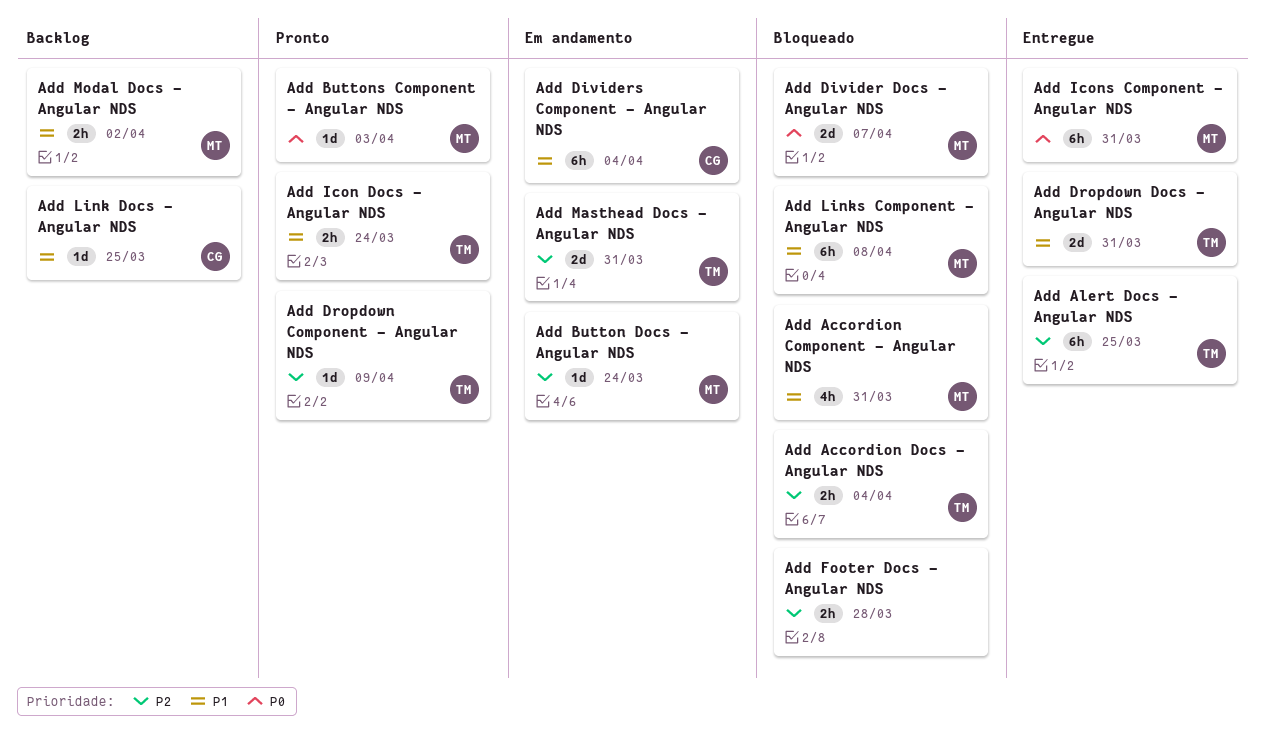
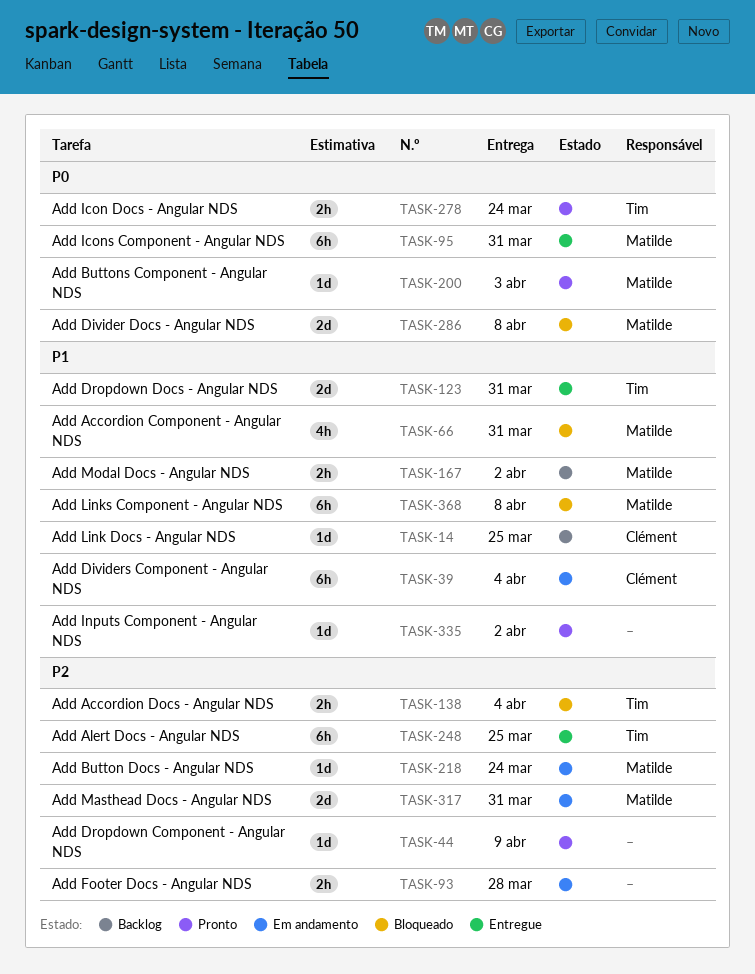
Add Divider Docs - Angular NDS, due: Apr 7 -> Apr 8
Add Dropdown Component - Angular NDS, owner: Tim -> none
Add Footer Docs - Angular NDS, status: Bloqueado -> Em andamento
Add Icon Docs - Angular NDS, priority: P1 -> P0
Add Inputs Component - Angular NDS: none -> present
Add Masthead Docs - Angular NDS, owner: Tim -> Matilde

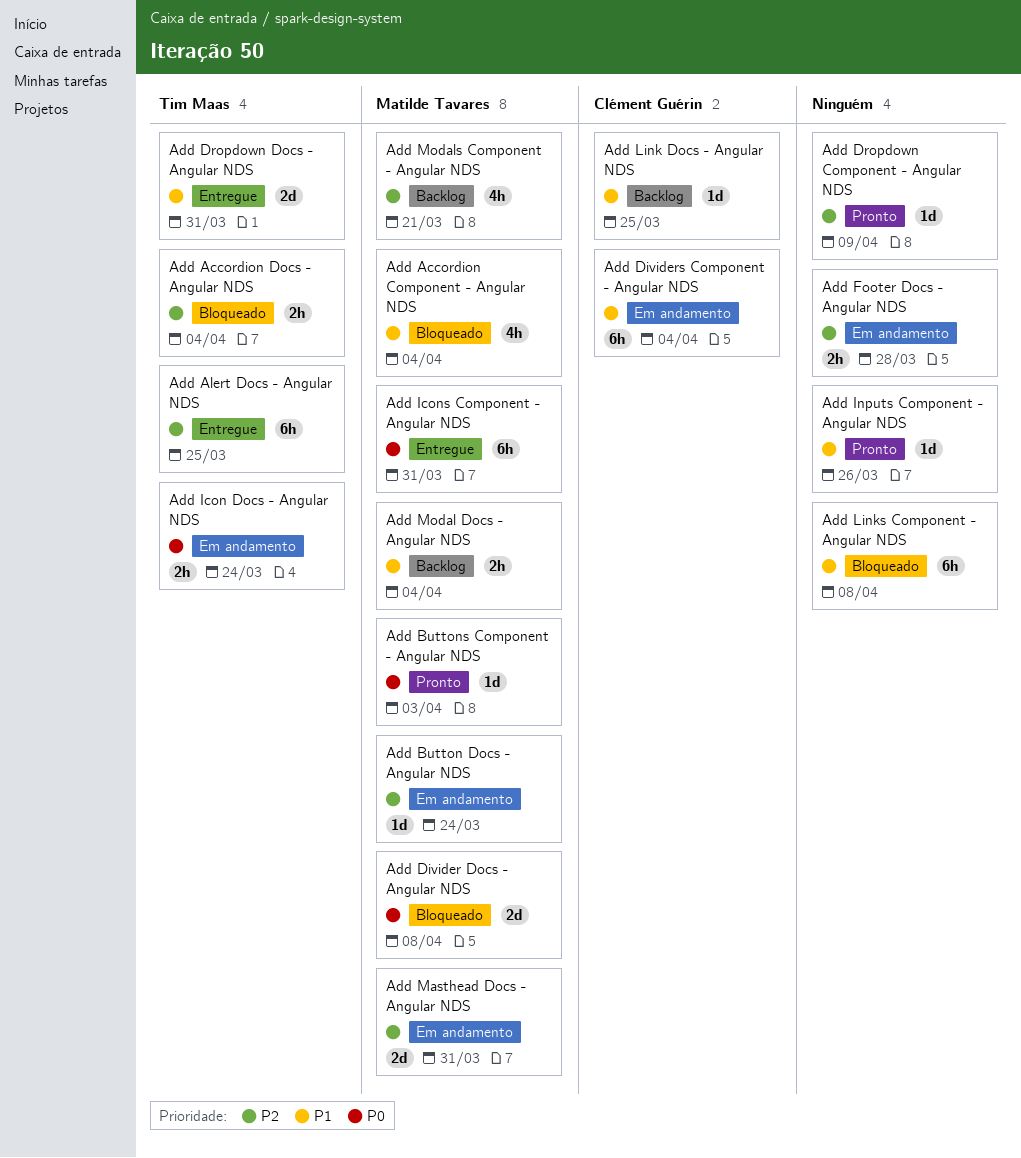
Add Accordion Component - Angular NDS, due: Mar 31 -> Apr 4
Add Icon Docs - Angular NDS, status: Pronto -> Em andamento
Add Inputs Component - Angular NDS, due: Apr 2 -> Mar 26
Add Links Component - Angular NDS, owner: Matilde Tavares -> none
Add Modal Docs - Angular NDS, due: Apr 2 -> Apr 4
Add Modals Component - Angular NDS: none -> present

